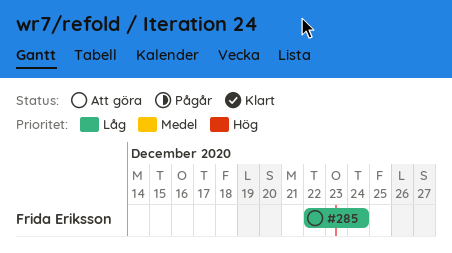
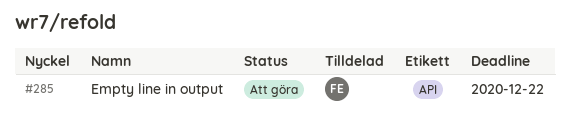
#285, due: Dec 24 -> Dec 22

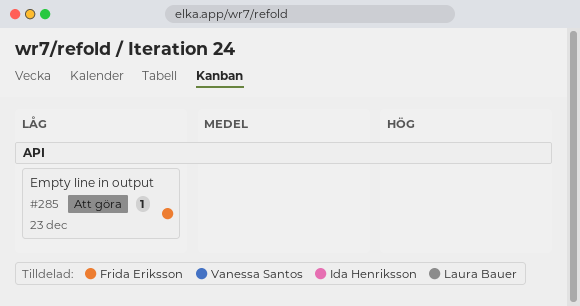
#285, due: Dec 22 -> Dec 23

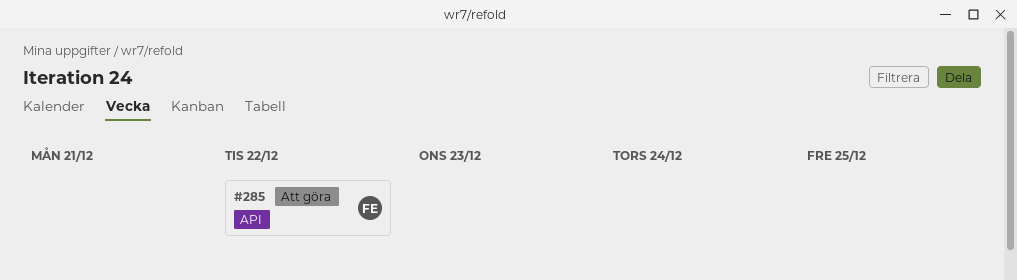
#285, due: Dec 23 -> Dec 22

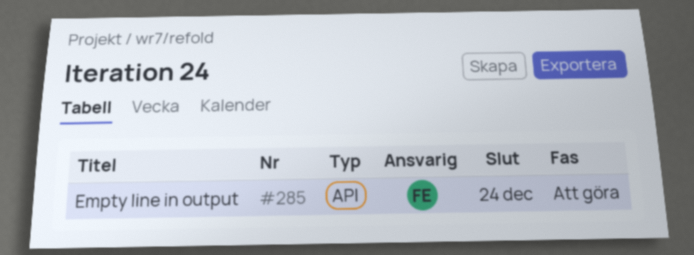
#285, due: Dec 22 -> Dec 24

